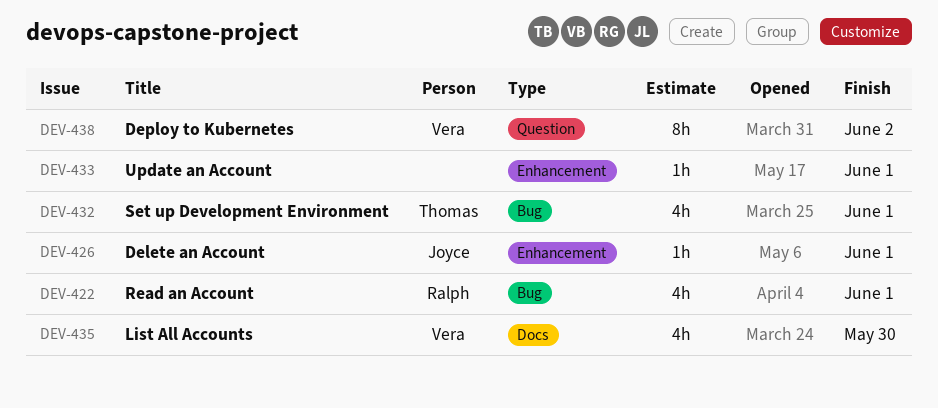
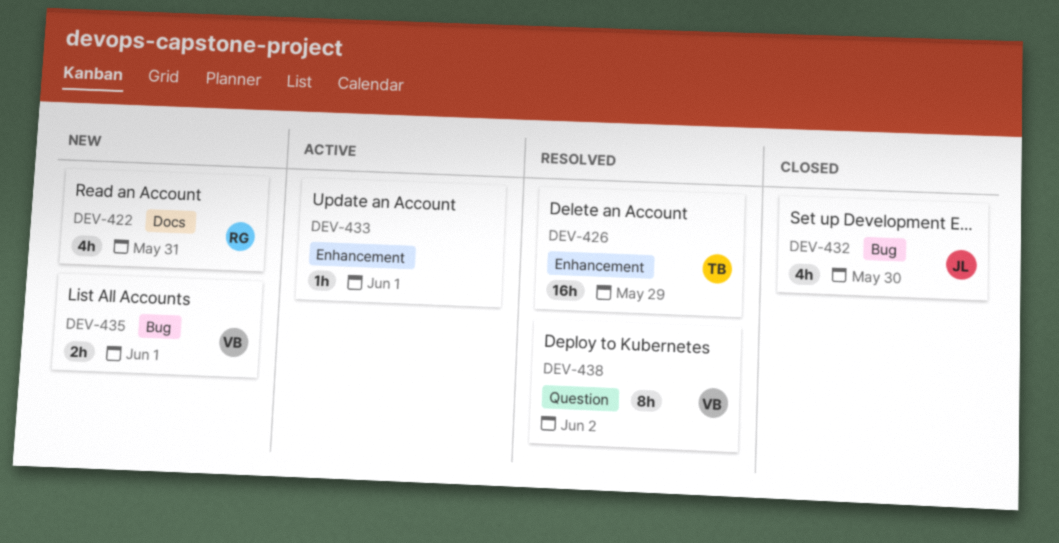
DEV-422, label: Bug -> Docs
DEV-422, due: Jun 1 -> May 31
DEV-426, owner: Joyce -> Thomas
DEV-426, estimate: 1h -> 16h
DEV-426, due: Jun 1 -> May 29
DEV-432, owner: Thomas -> Joyce
DEV-432, due: Jun 1 -> May 30
DEV-435, label: Docs -> Bug
DEV-435, estimate: 4h -> 2h
DEV-435, due: May 30 -> Jun 1

